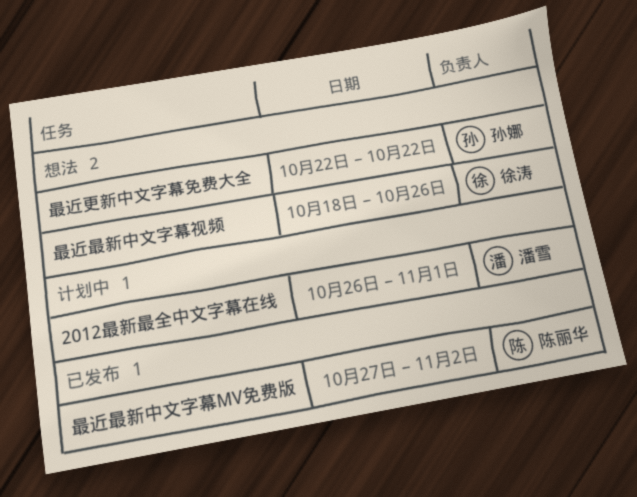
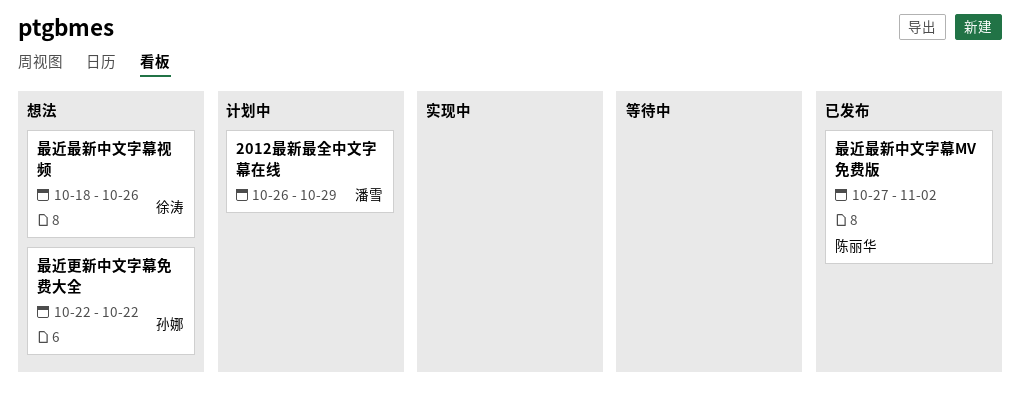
2012最新最全中文字幕在线, due: Nov 1 -> Oct 29

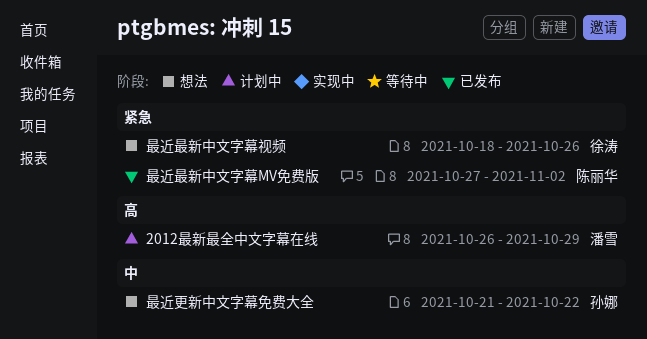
最近更新中文字幕免费大全, start: Oct 22 -> Oct 21

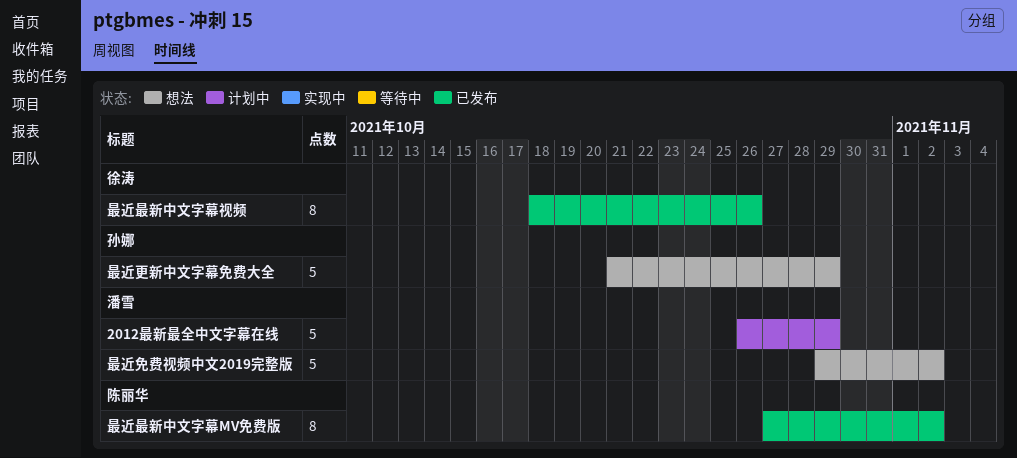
最近免费视频中文2019完整版: none -> present
最近更新中文字幕免费大全, due: Oct 22 -> Oct 29
最近最新中文字幕视频, status: 想法 -> 已发布

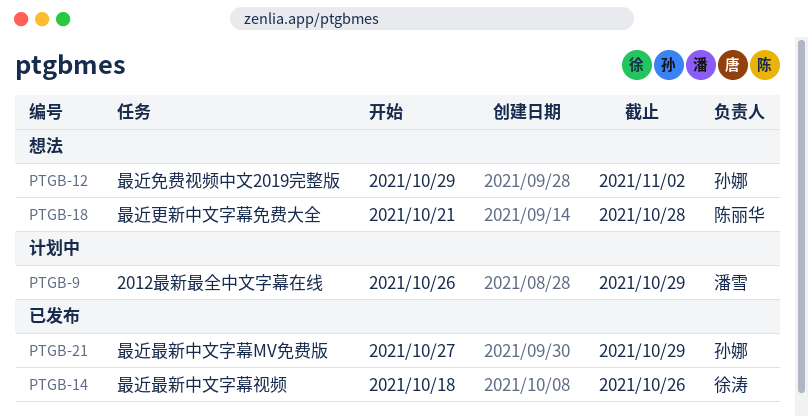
最近免费视频中文2019完整版, owner: 潘雪 -> 孙娜
最近更新中文字幕免费大全, owner: 孙娜 -> 陈丽华
最近更新中文字幕免费大全, due: Oct 29 -> Oct 28
最近最新中文字幕MV免费版, owner: 陈丽华 -> 孙娜
最近最新中文字幕MV免费版, due: Nov 2 -> Oct 29

